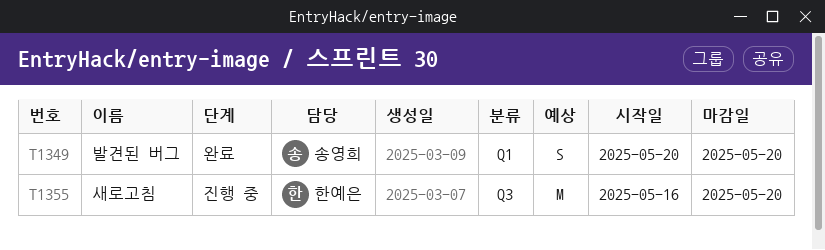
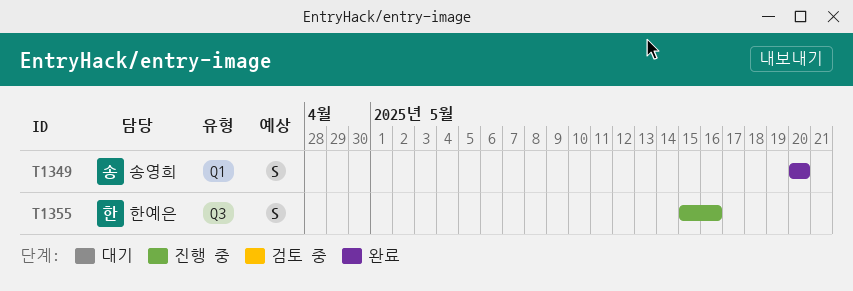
T1355, estimate: M -> S
T1355, start: May 16 -> May 15
T1355, due: May 20 -> May 16

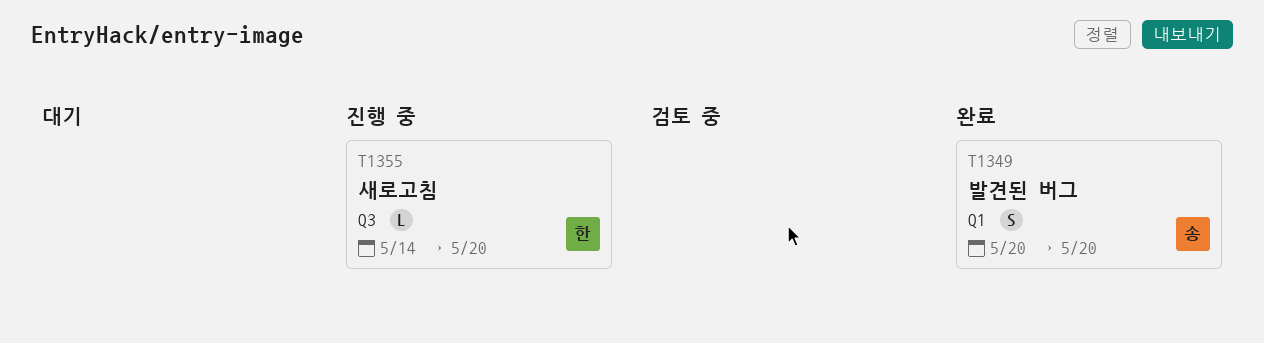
T1355, estimate: S -> L
T1355, start: May 15 -> May 14
T1355, due: May 16 -> May 20

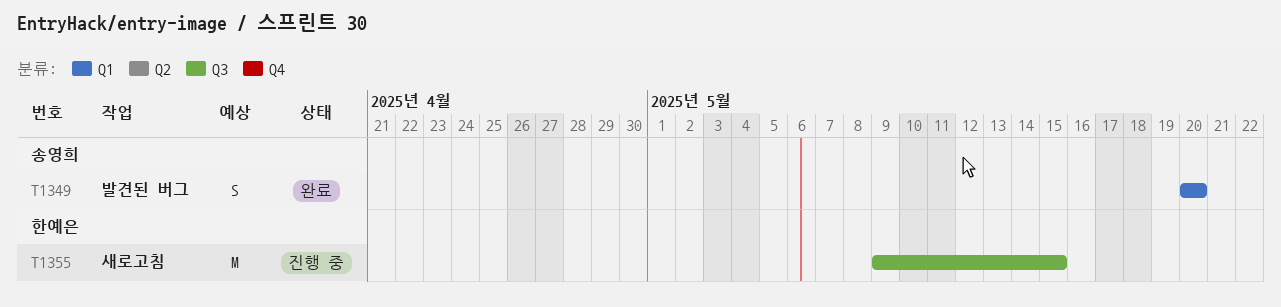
T1355, estimate: L -> M
T1355, start: May 14 -> May 9
T1355, due: May 20 -> May 15

